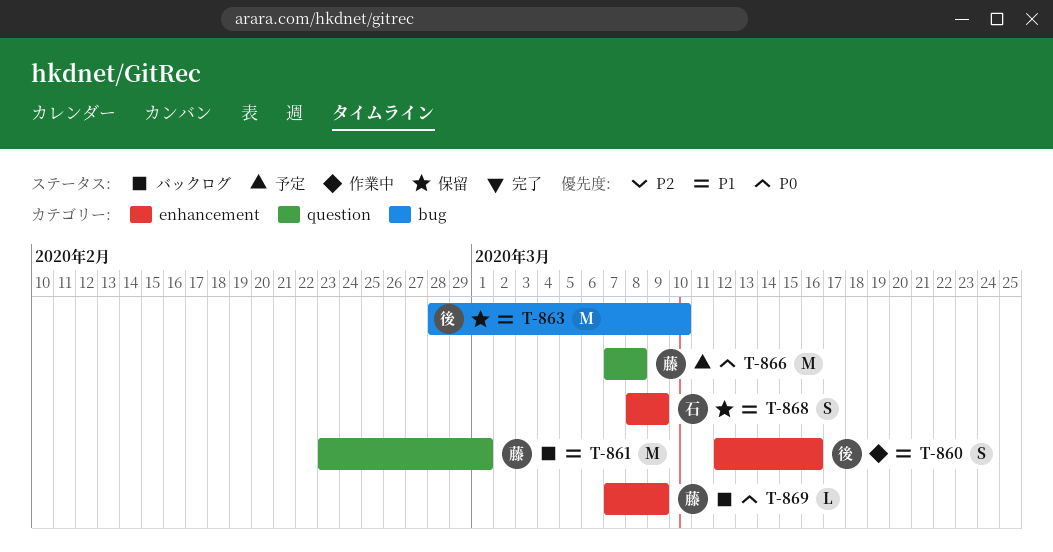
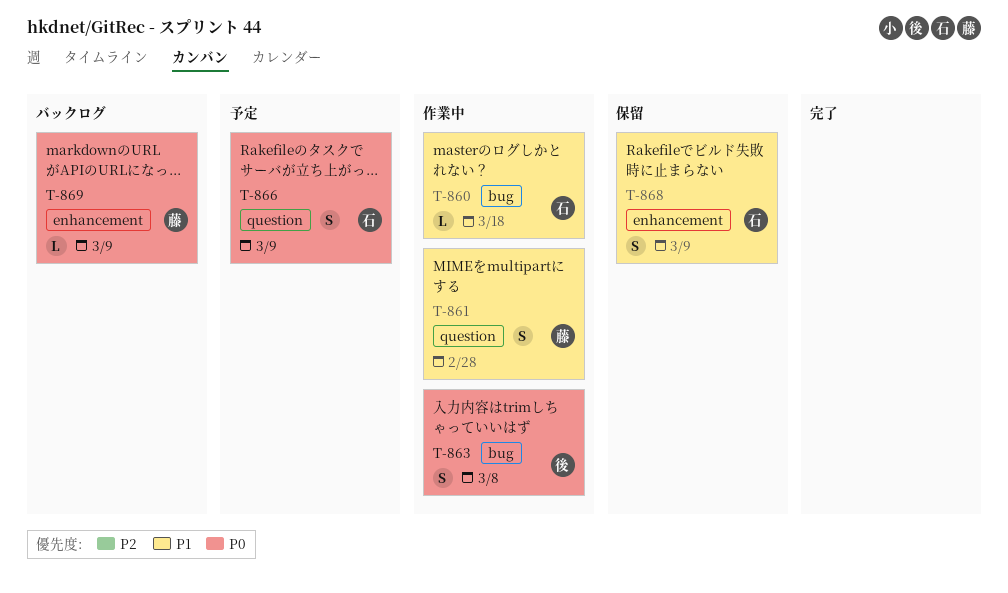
T-860, owner: 後 -> 石
T-860, label: enhancement -> bug
T-860, estimate: S -> L
T-860, due: Mar 16 -> Mar 18
T-861, status: バックログ -> 作業中
T-861, estimate: M -> S
T-861, due: Mar 1 -> Feb 28
T-863, status: 保留 -> 作業中
T-863, priority: P1 -> P0
T-863, estimate: M -> S
T-863, due: Mar 10 -> Mar 8
T-866, owner: 藤 -> 石
T-866, estimate: M -> S
T-866, due: Mar 8 -> Mar 9

